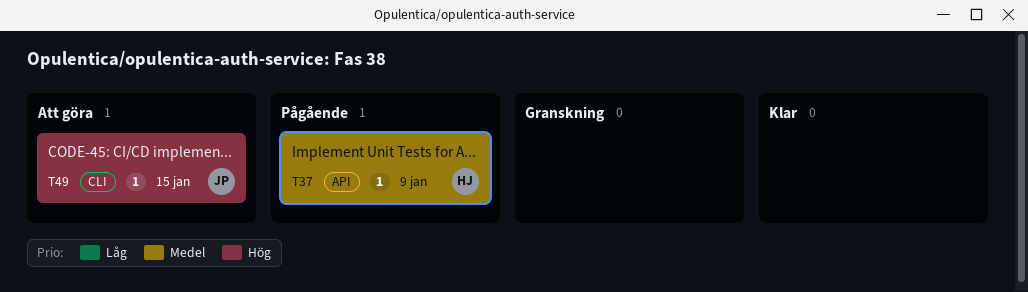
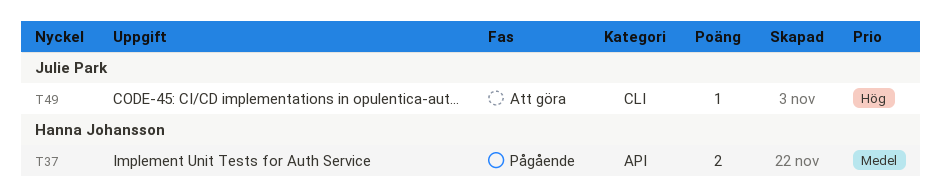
T37, estimate: 1 -> 2

